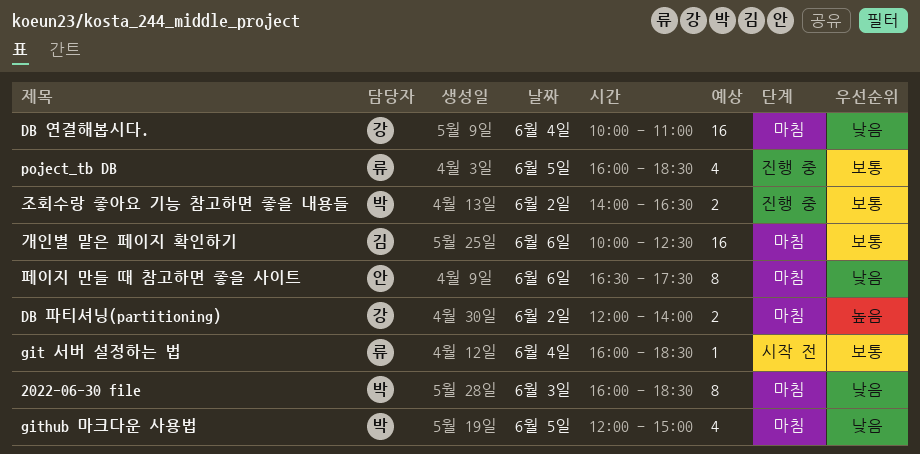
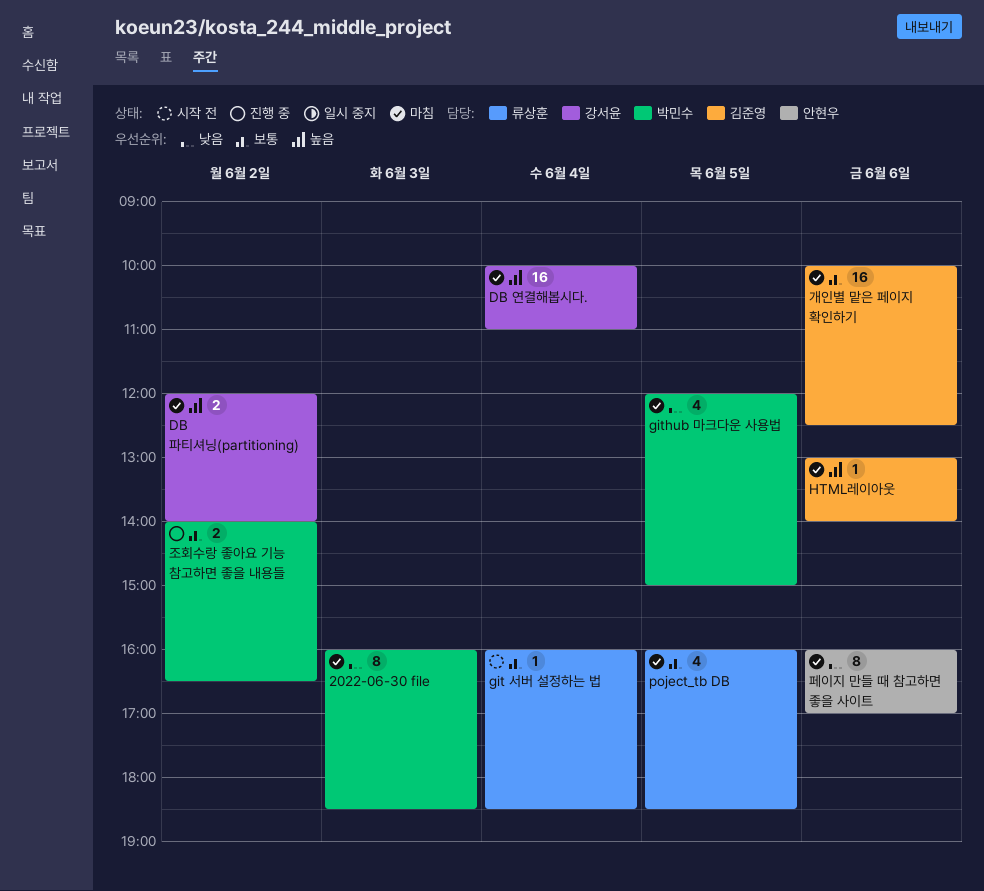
DB 연결해봅시다., priority: 낮음 -> 높음
HTML레이아웃: none -> present
poject_tb DB, status: 진행 중 -> 마침
페이지 만들 때 참고하면 좋을 사이트, begins: 16:30 -> 16:00
페이지 만들 때 참고하면 좋을 사이트, ends: 17:30 -> 17:00

